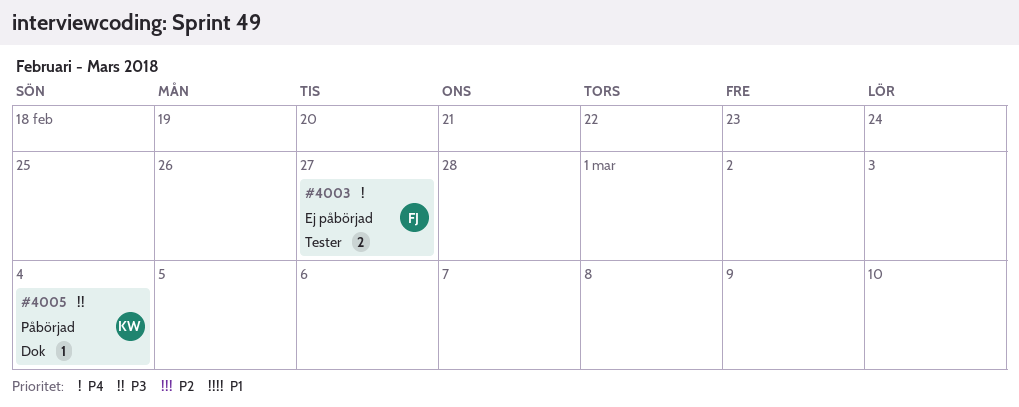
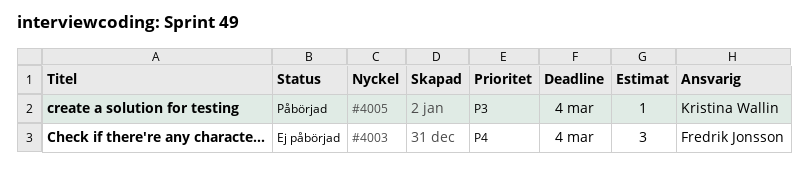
#4003, estimate: 2 -> 3
#4003, due: Feb 27 -> Mar 4

